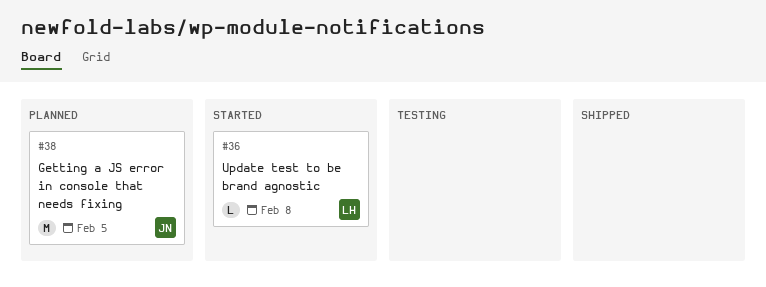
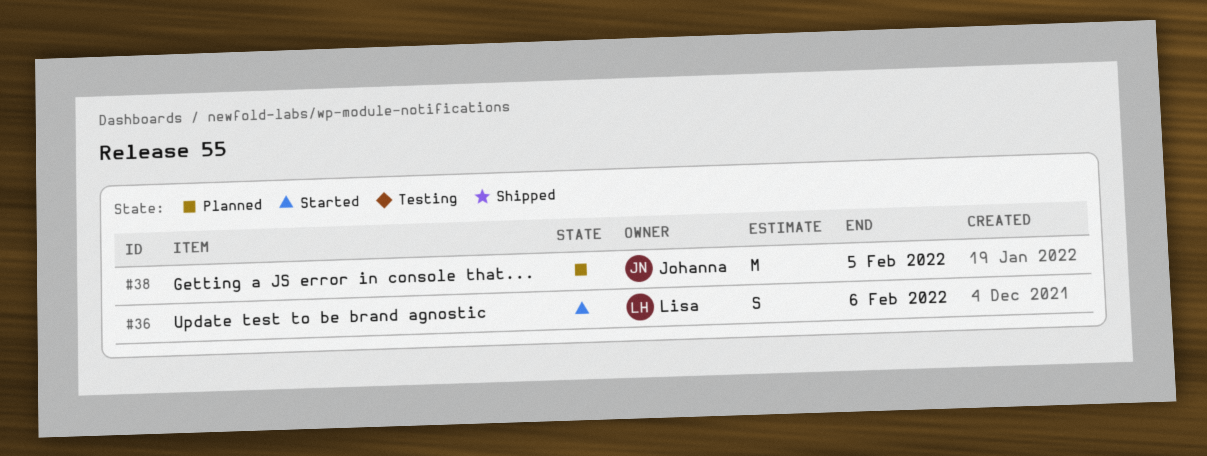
#36, estimate: L -> S
#36, due: Feb 8 -> Feb 6

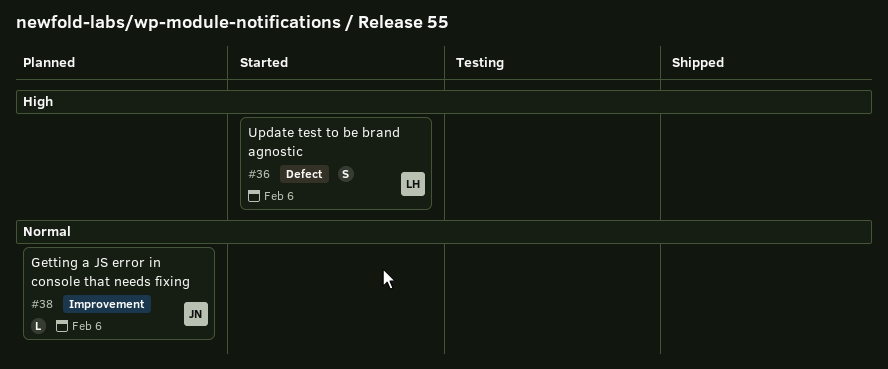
#38, estimate: M -> L
#38, due: Feb 5 -> Feb 6

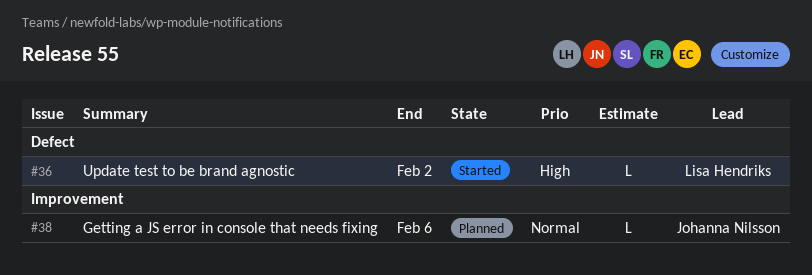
#36, estimate: S -> L
#36, due: Feb 6 -> Feb 2

